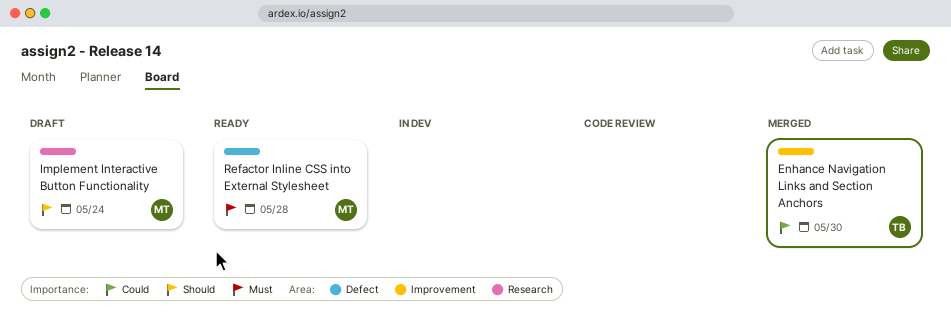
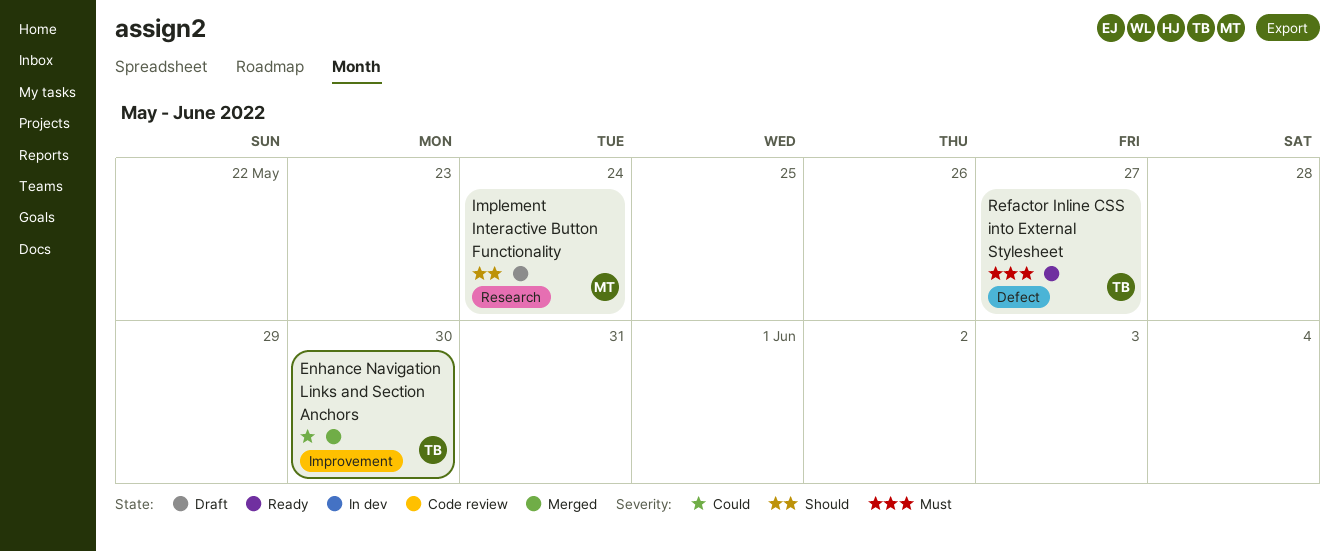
Refactor Inline CSS into External Stylesheet, owner: MT -> TB
Refactor Inline CSS into External Stylesheet, due: May 28 -> May 27

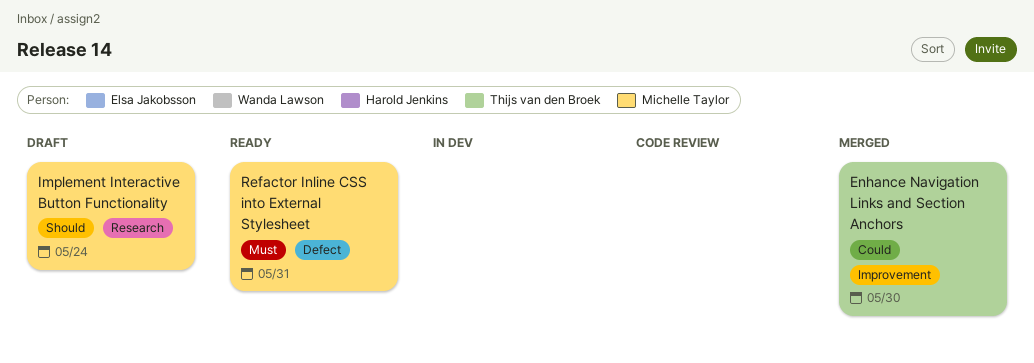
Refactor Inline CSS into External Stylesheet, owner: Thijs van den Broek -> Michelle Taylor
Refactor Inline CSS into External Stylesheet, due: May 27 -> May 31

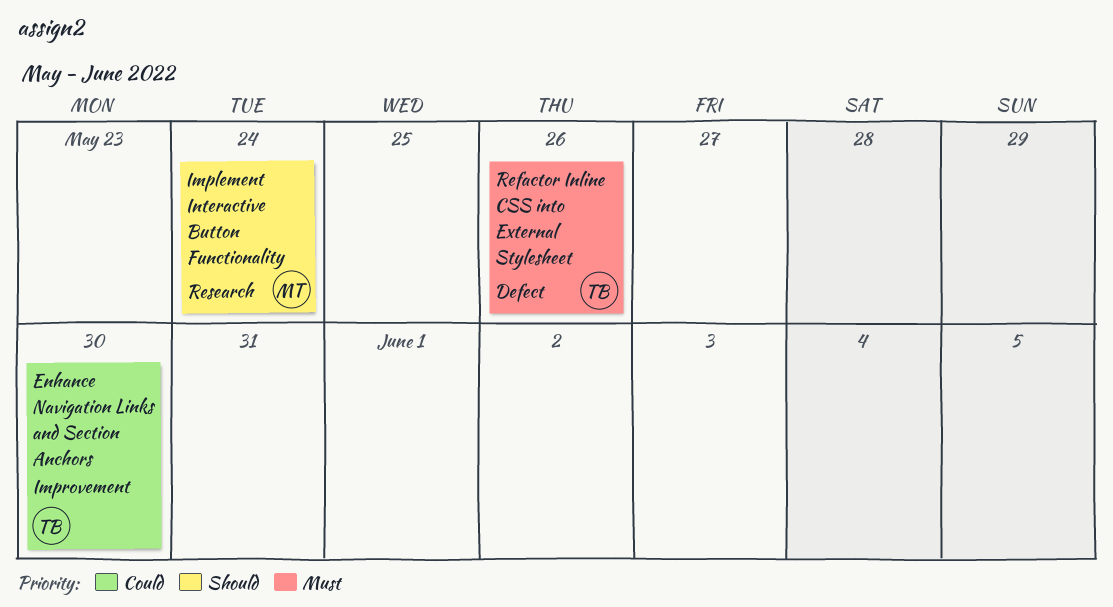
Refactor Inline CSS into External Stylesheet, owner: Michelle Taylor -> Thijs van den Broek
Refactor Inline CSS into External Stylesheet, due: May 31 -> May 26

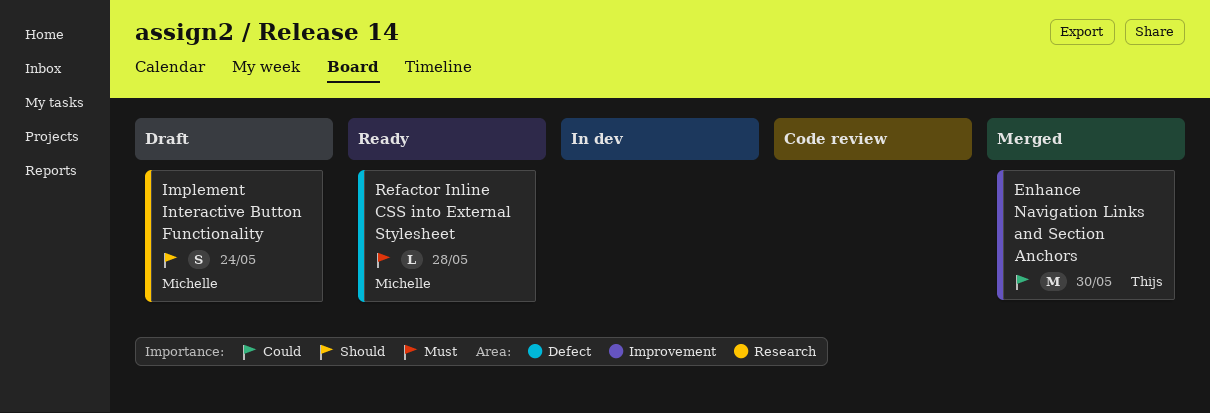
Refactor Inline CSS into External Stylesheet, owner: Thijs -> Michelle
Refactor Inline CSS into External Stylesheet, due: May 26 -> May 28

